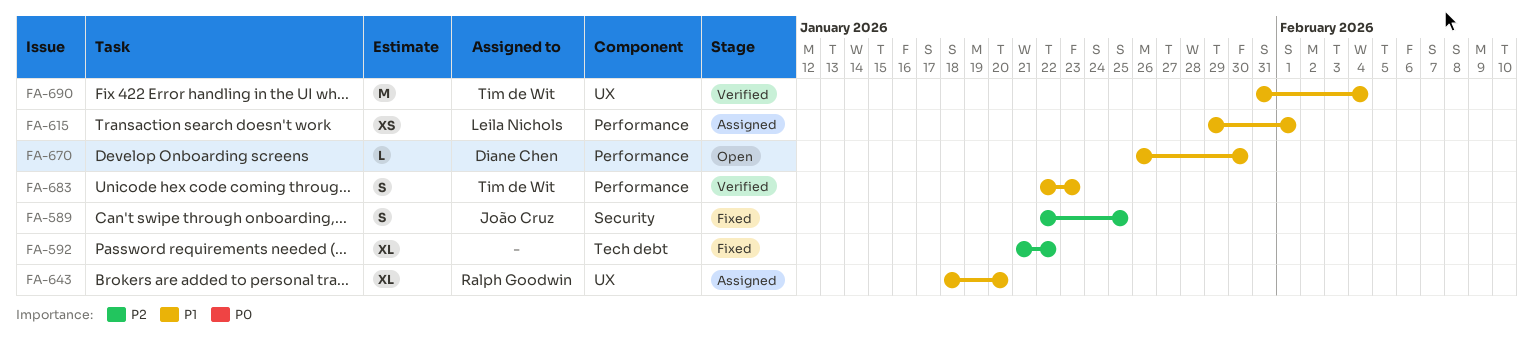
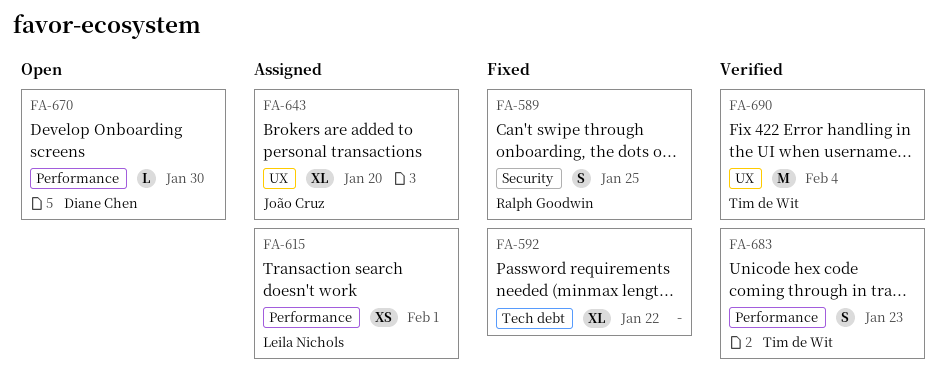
FA-589, owner: João Cruz -> Ralph Goodwin
FA-643, owner: Ralph Goodwin -> João Cruz

